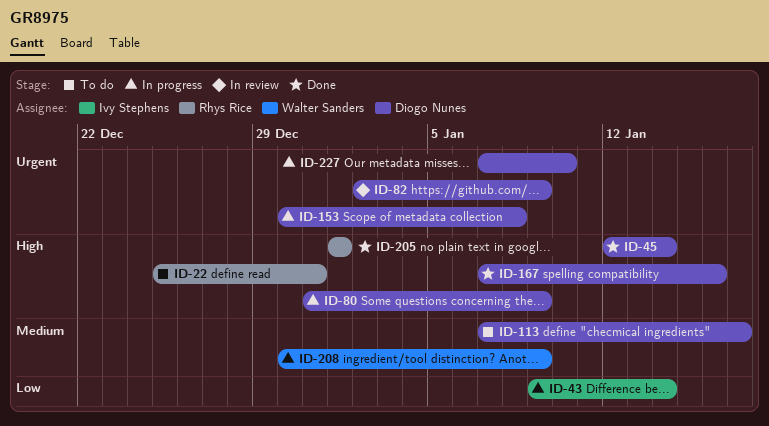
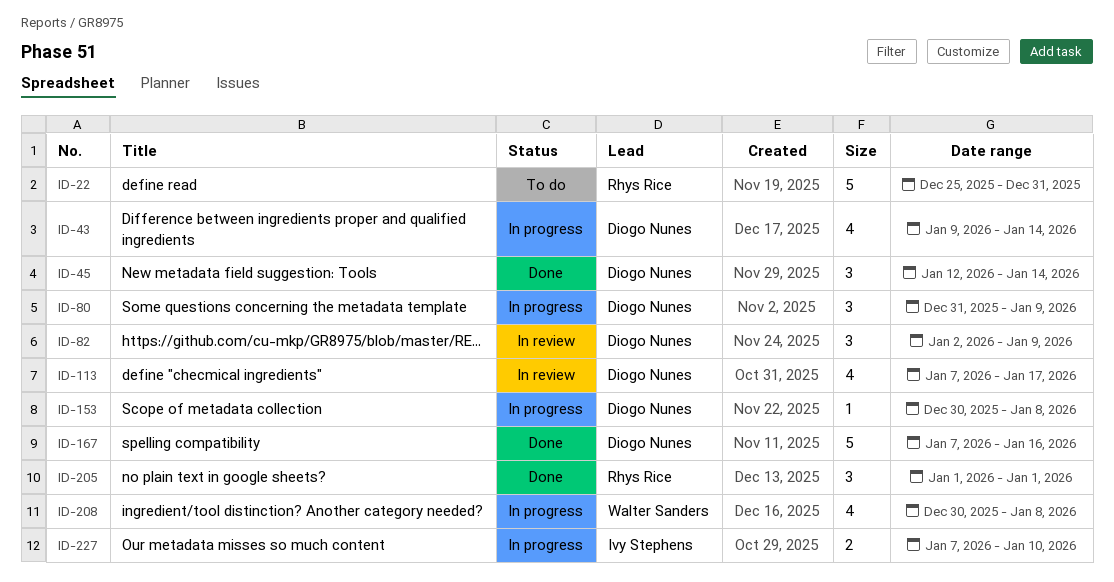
ID-43, owner: Ivy Stephens -> Diogo Nunes
ID-113, status: To do -> In review
ID-208, due: Jan 9 -> Jan 8
ID-227, owner: Diogo Nunes -> Ivy Stephens

